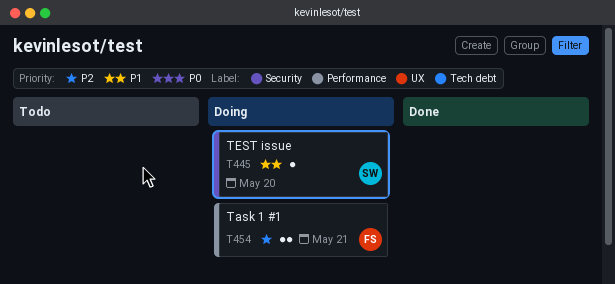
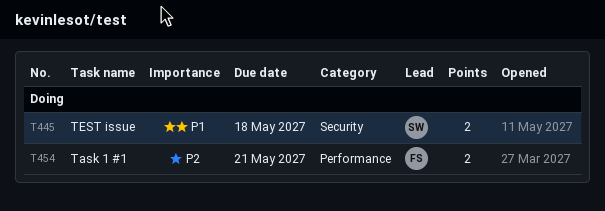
T445, estimate: 1 -> 2
T445, due: May 20 -> May 18

